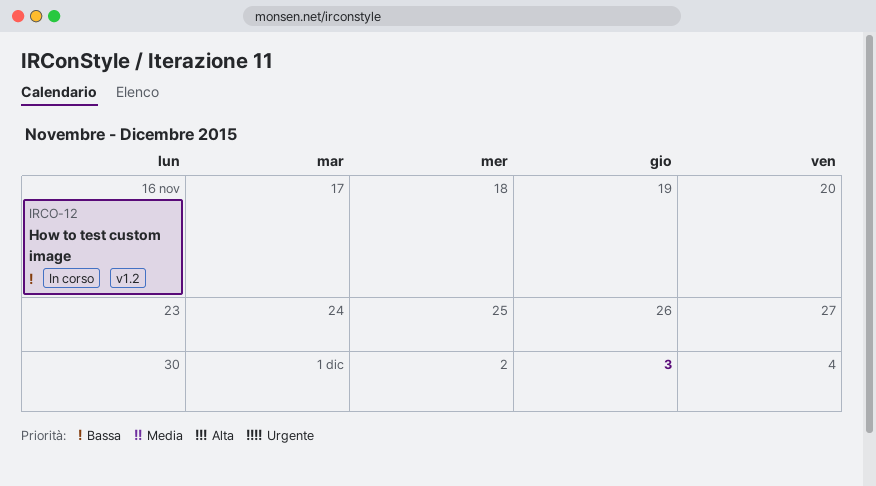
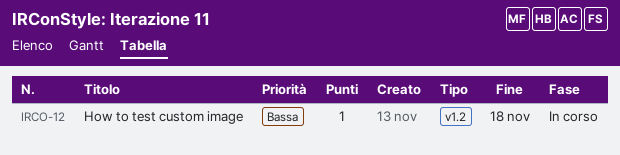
IRCO-12, due: Nov 16 -> Nov 18

